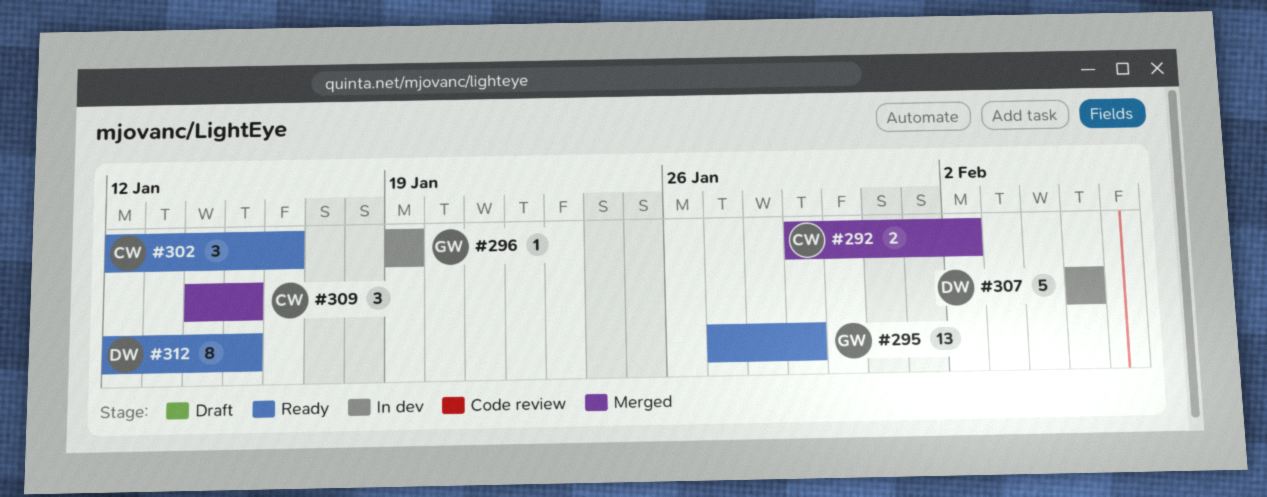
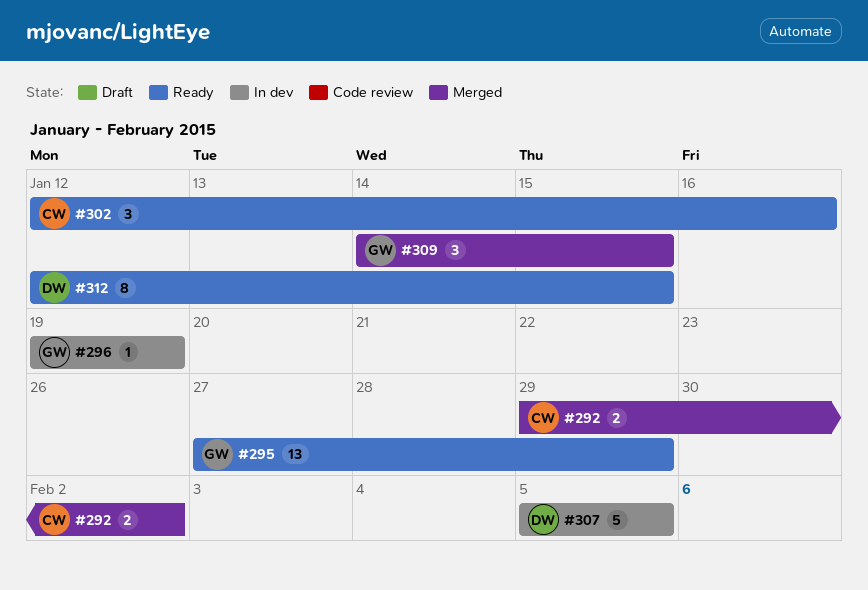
#309, owner: CW -> GW

